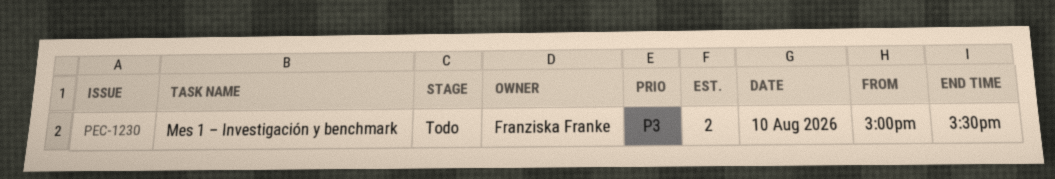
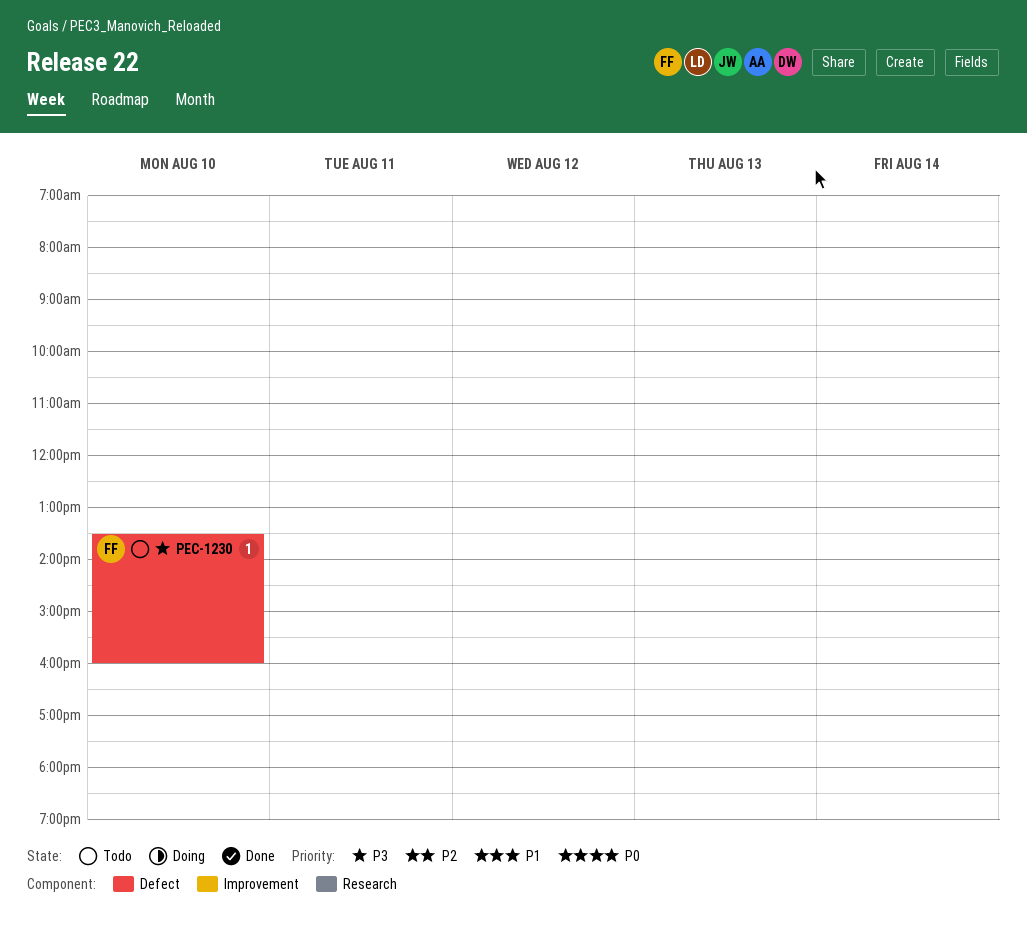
PEC-1230, estimate: 2 -> 1
PEC-1230, begins: 15:00 -> 13:30
PEC-1230, ends: 15:30 -> 16:00

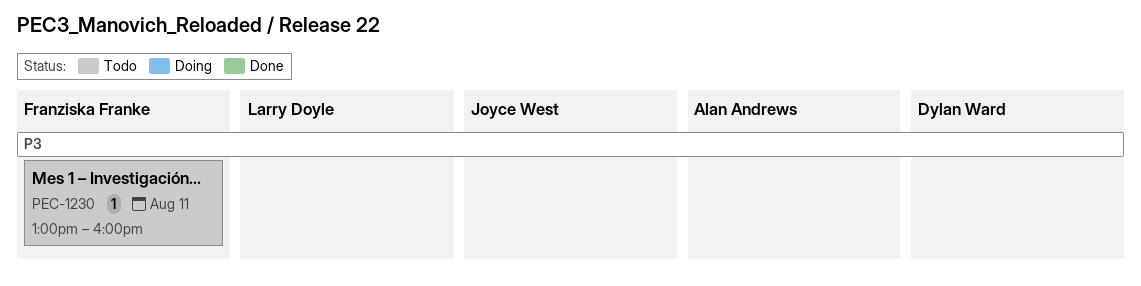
PEC-1230, day: Aug 10 -> Aug 11
PEC-1230, begins: 13:30 -> 13:00

